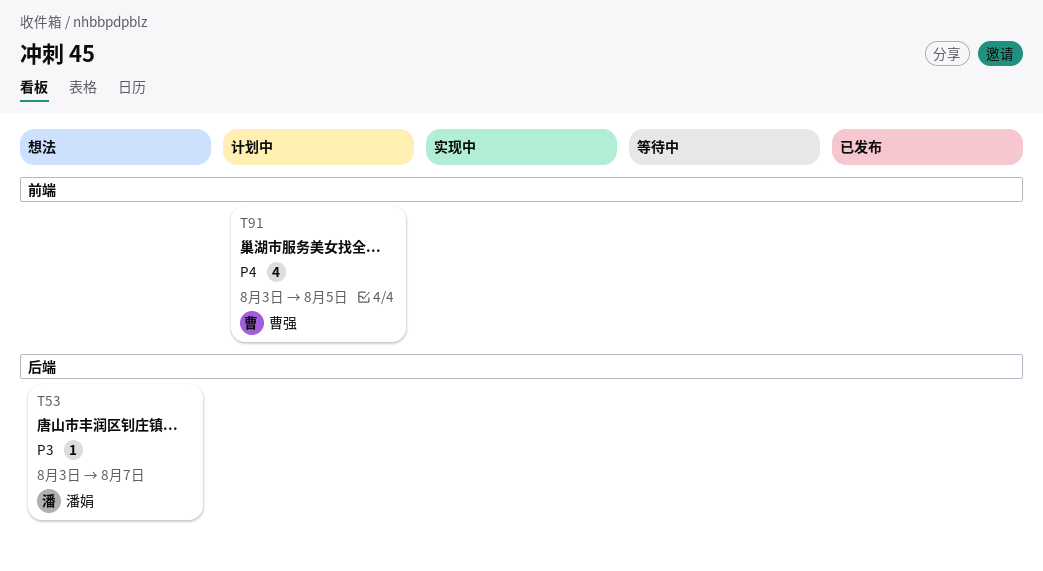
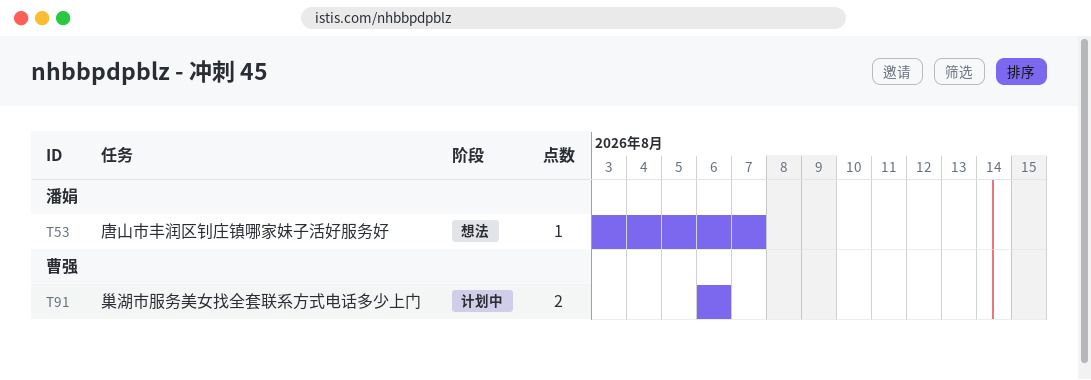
T91, estimate: 4 -> 2
T91, start: Aug 3 -> Aug 6
T91, due: Aug 5 -> Aug 6

